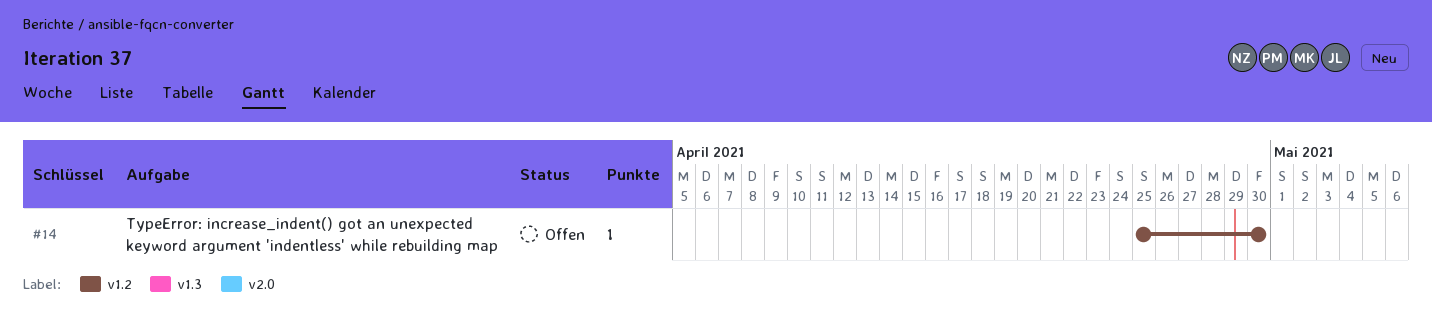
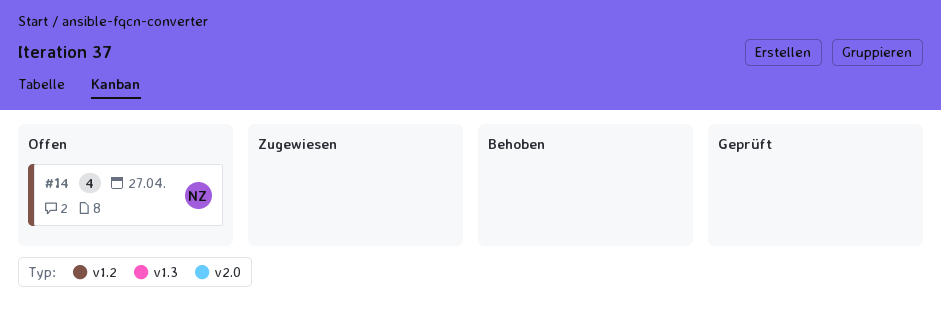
#14, estimate: 1 -> 4
#14, due: Apr 30 -> Apr 27

